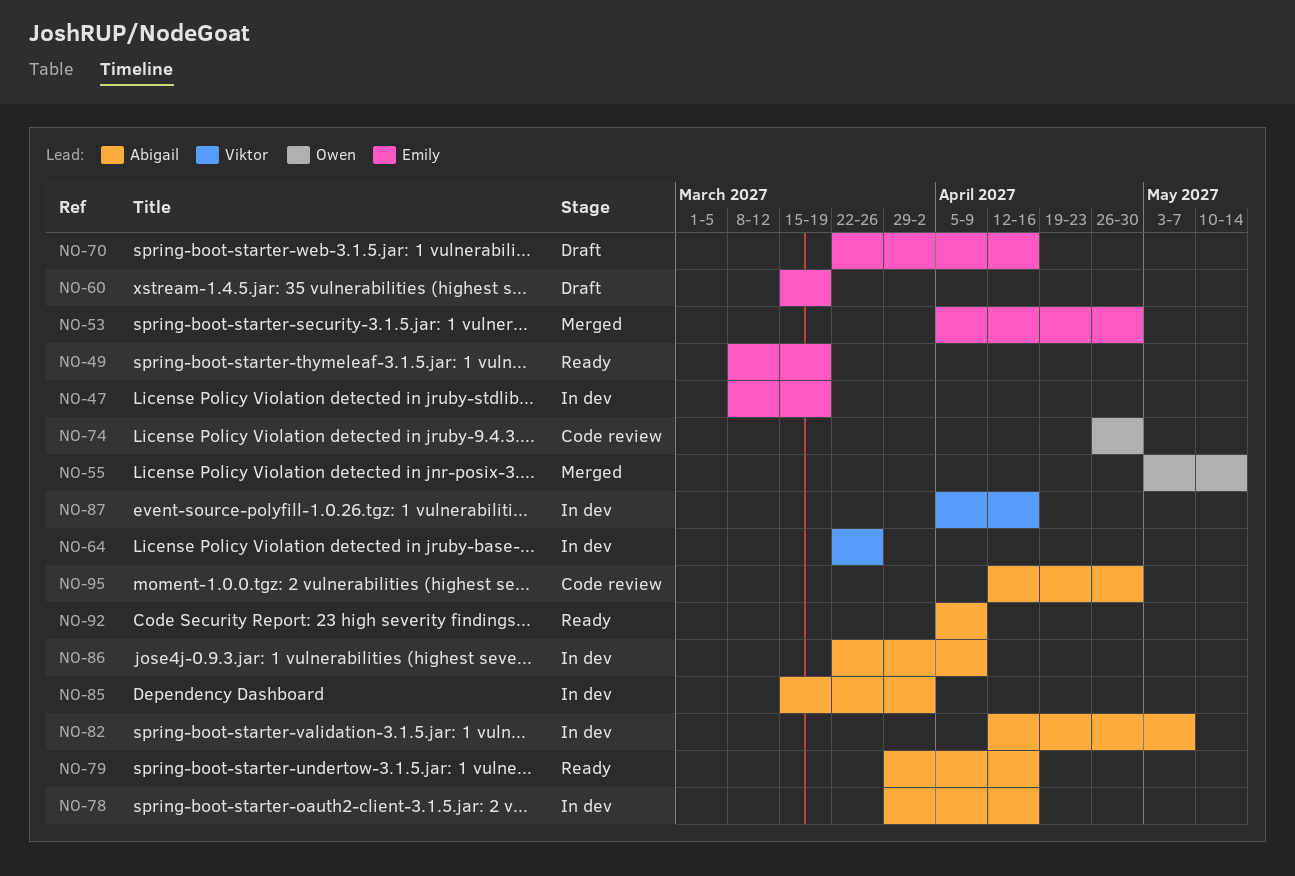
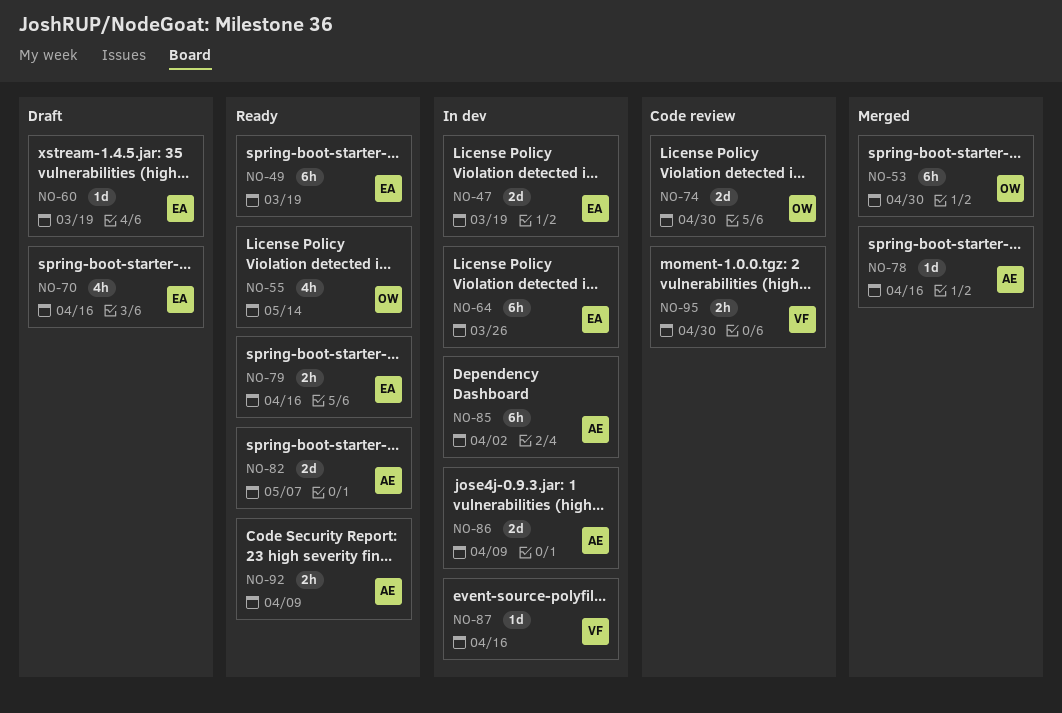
NO-53, owner: Emily -> Owen
NO-55, status: Merged -> Ready
NO-64, owner: Viktor -> Emily
NO-78, status: In dev -> Merged
NO-79, owner: Abigail -> Emily
NO-82, status: In dev -> Ready
NO-95, owner: Abigail -> Viktor

